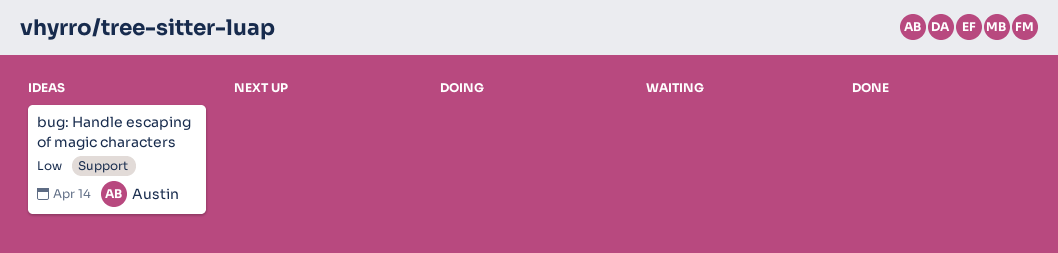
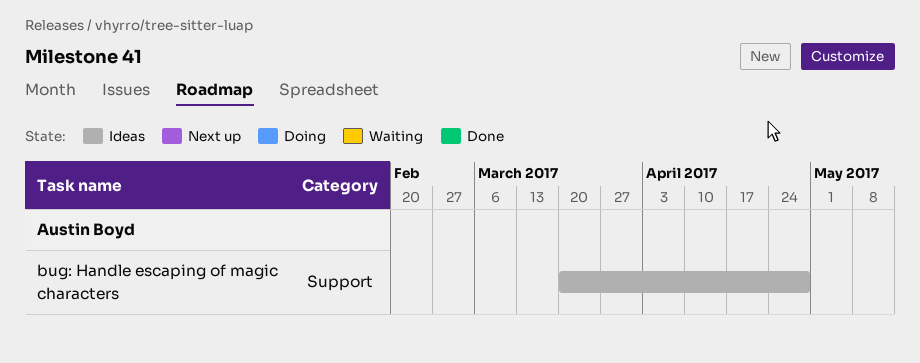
bug: Handle escaping of magic characters, due: Apr 14 -> Apr 28

